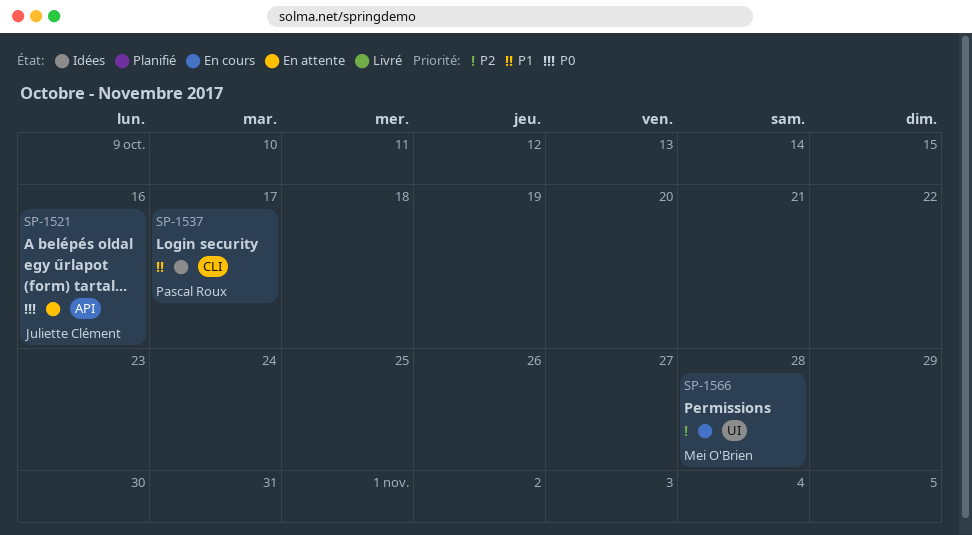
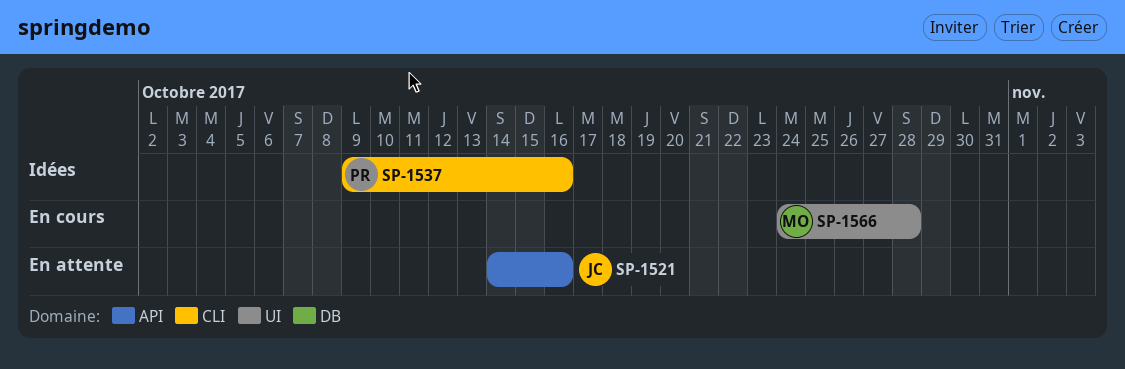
SP-1537, due: Oct 17 -> Oct 16

